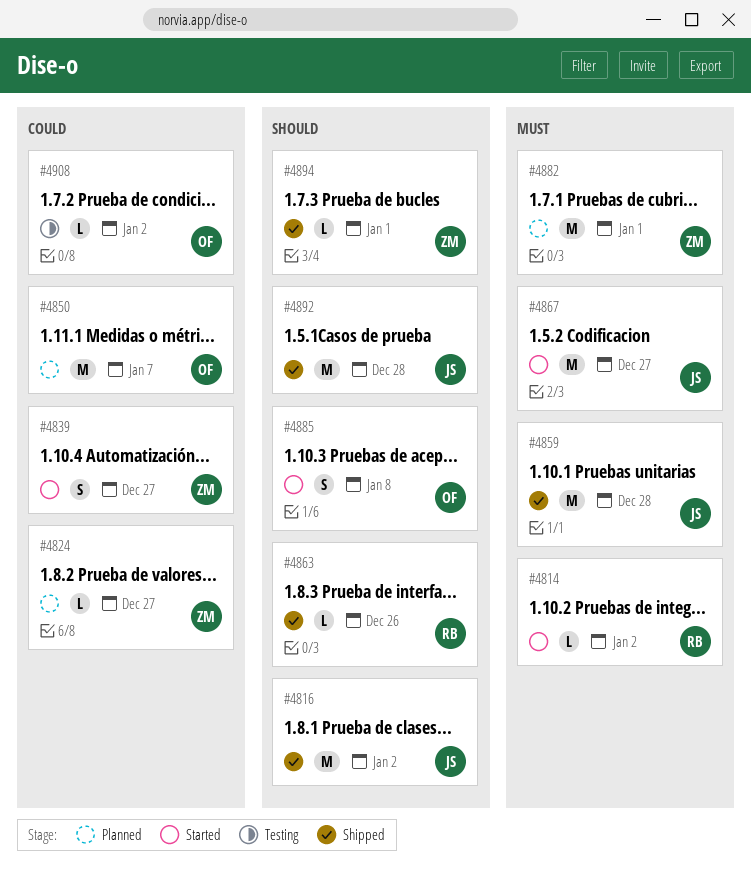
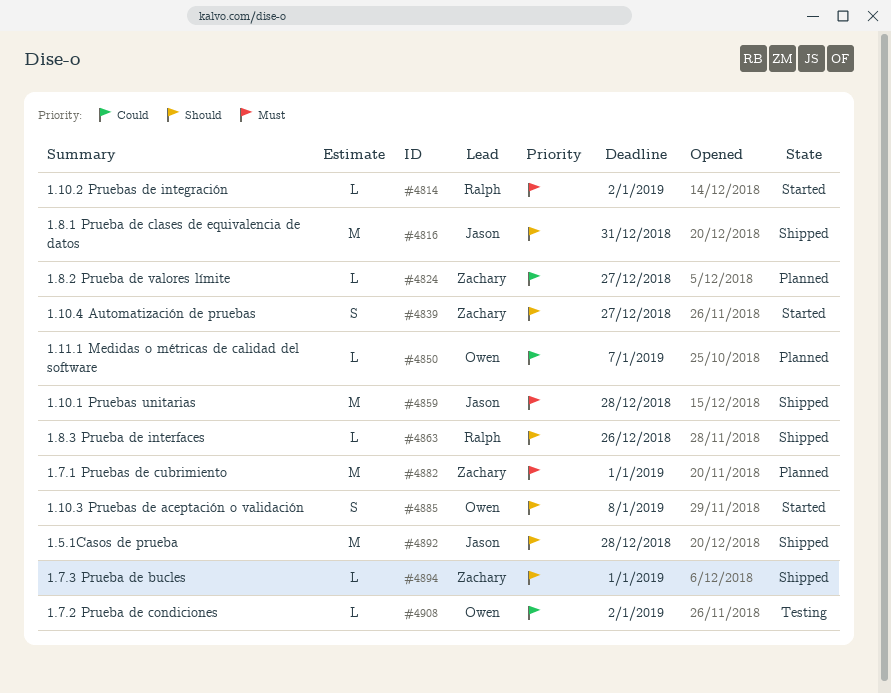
#4816, due: Jan 2 -> Dec 31
#4839, priority: Could -> Should
#4850, estimate: M -> L
#4867: present -> none

